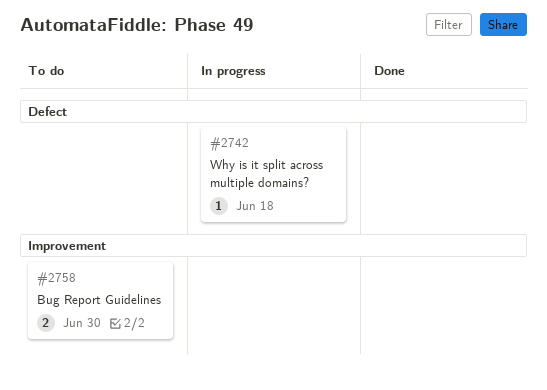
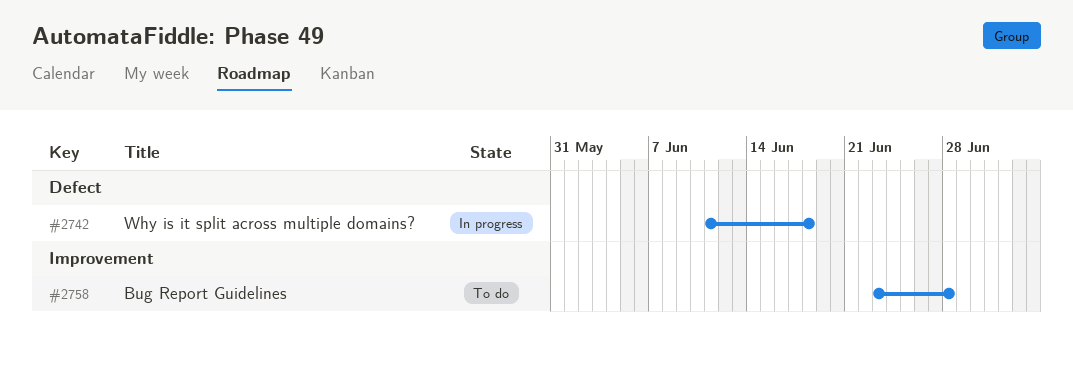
#2758, due: Jun 30 -> Jun 28

